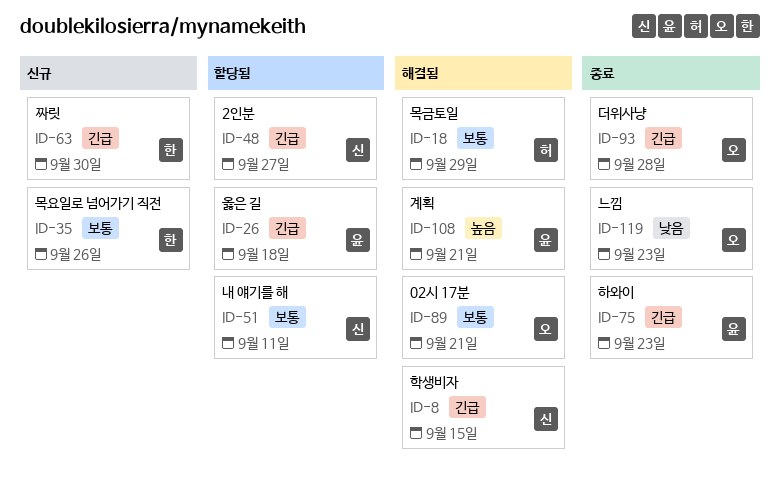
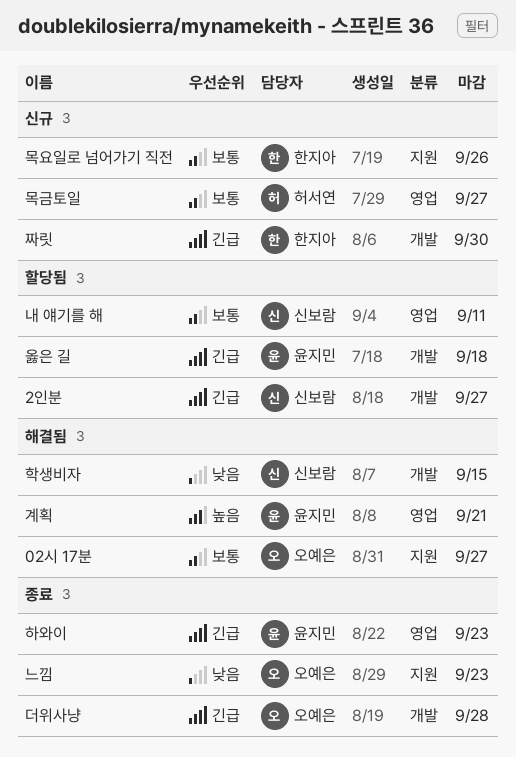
02시 17분, due: Sep 21 -> Sep 27
목금토일, status: 해결됨 -> 신규
목금토일, due: Sep 29 -> Sep 27
학생비자, priority: 긴급 -> 낮음

